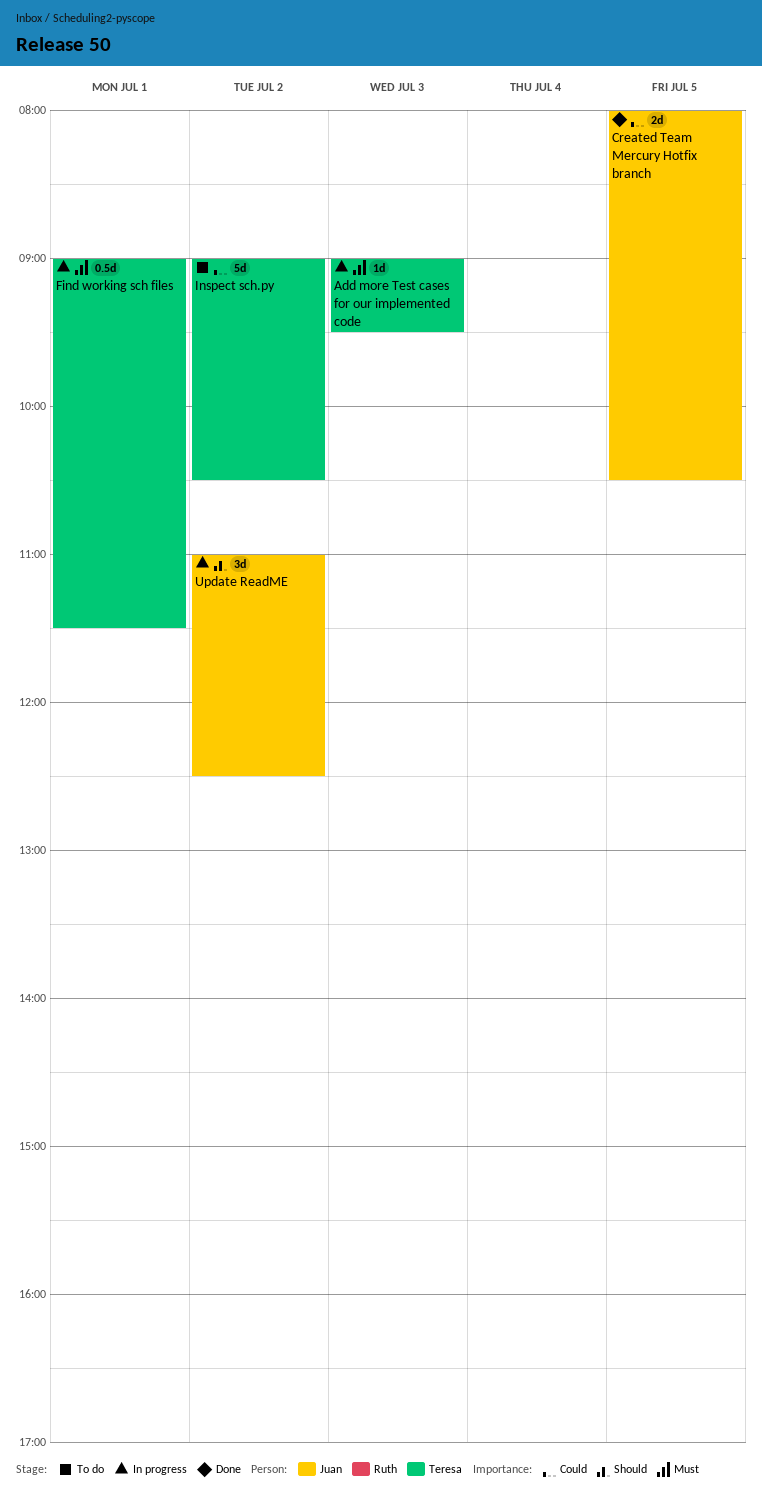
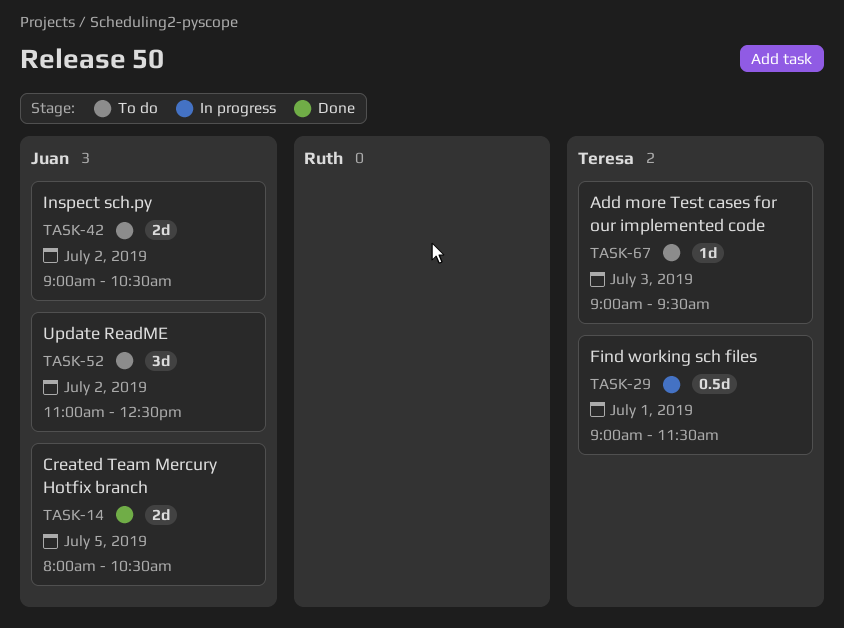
Add more Test cases for our implemented code, status: In progress -> To do
Inspect sch.py, owner: Teresa -> Juan
Inspect sch.py, estimate: 5d -> 2d
Update ReadME, status: In progress -> To do

